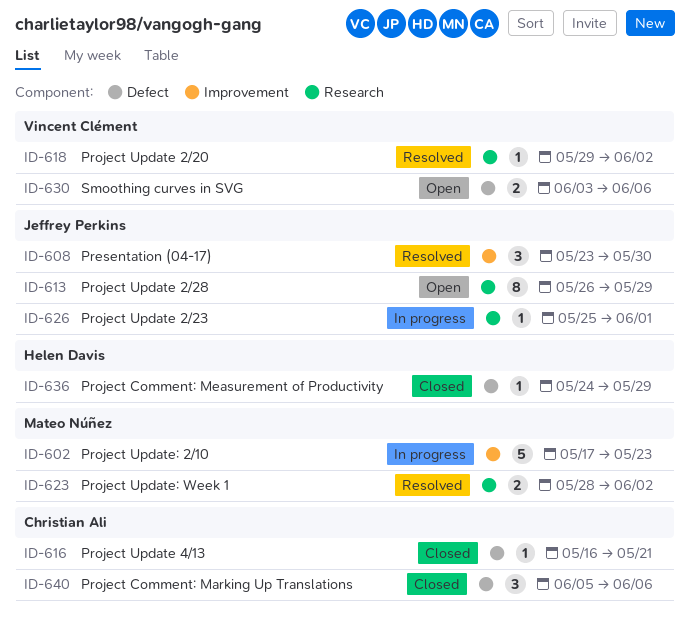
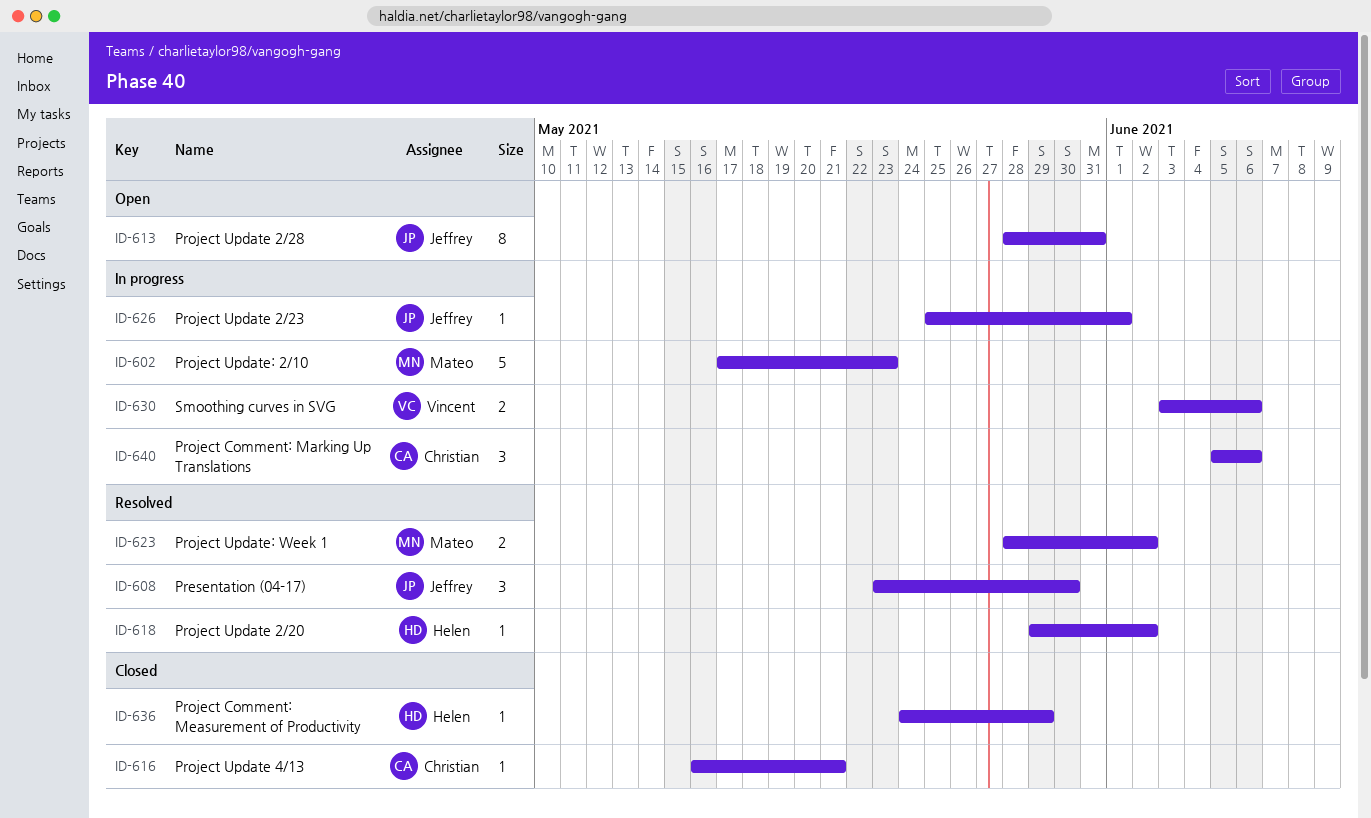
ID-613, start: May 26 -> May 28
ID-613, due: May 29 -> May 31
ID-618, owner: Vincent Clément -> Helen Davis
ID-630, status: Open -> In progress
ID-640, status: Closed -> In progress

